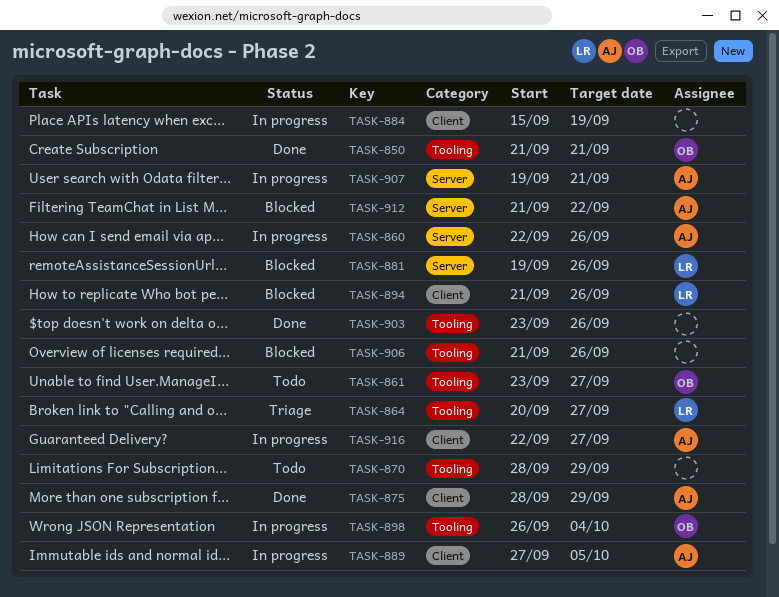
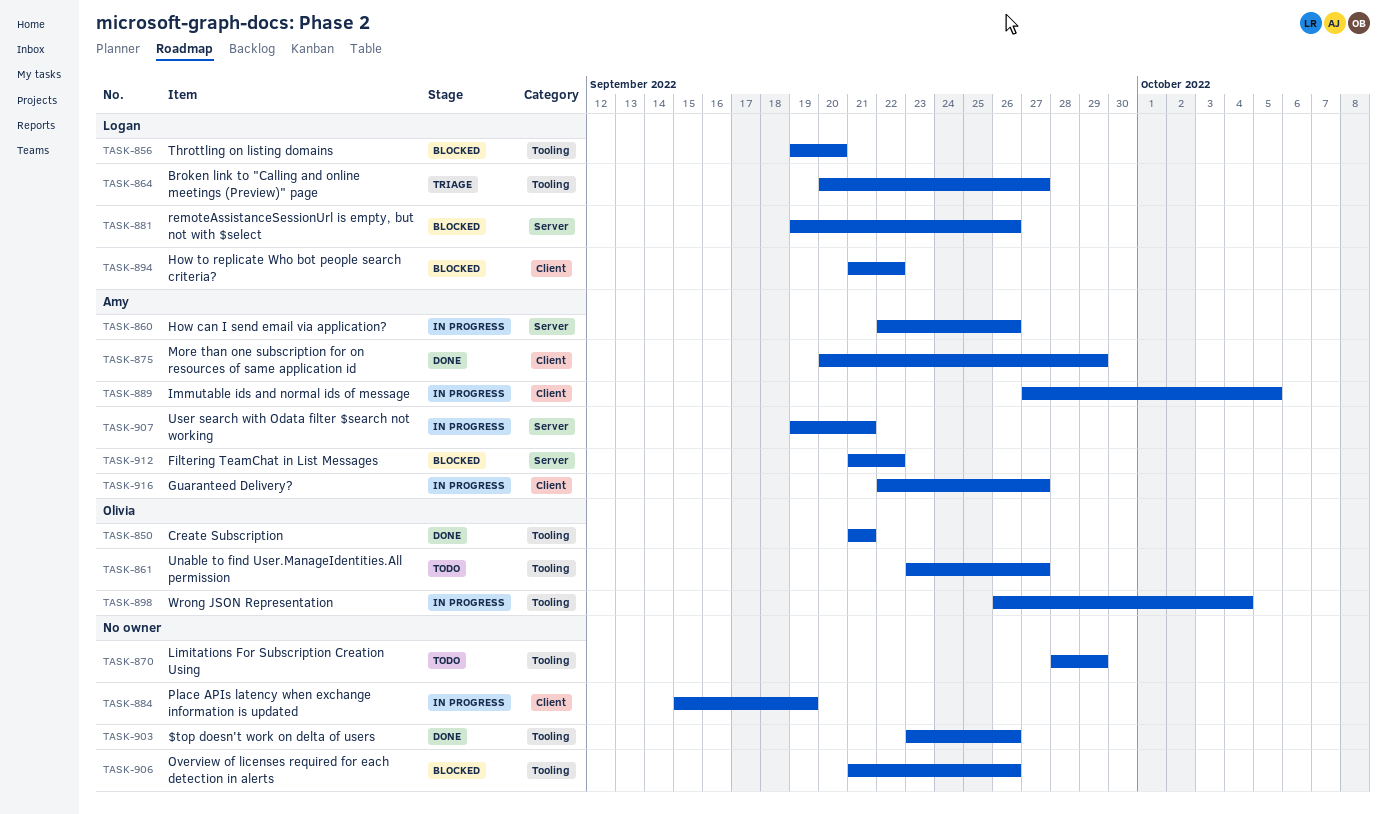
TASK-856: none -> present
TASK-875, start: Sep 28 -> Sep 20
TASK-894, due: Sep 26 -> Sep 22

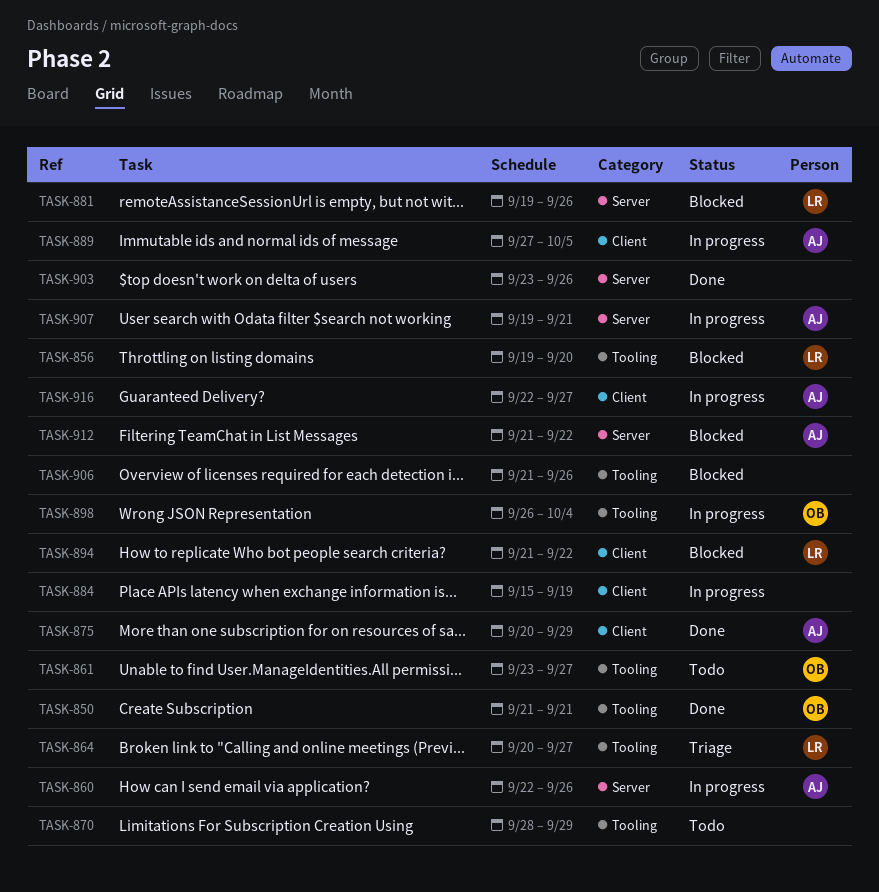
TASK-903, label: Tooling -> Server

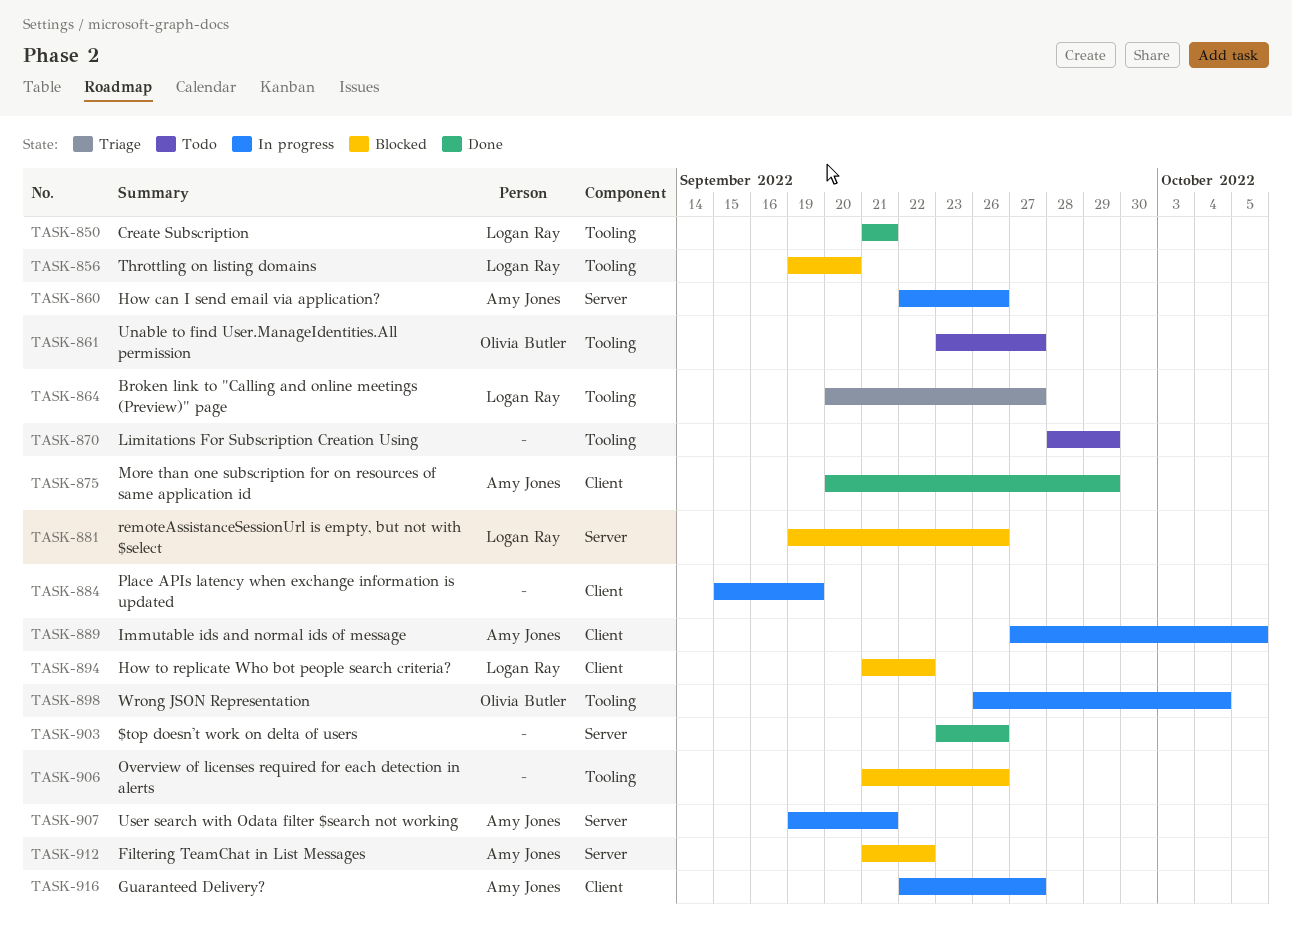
TASK-850, owner: Olivia Butler -> Logan Ray

